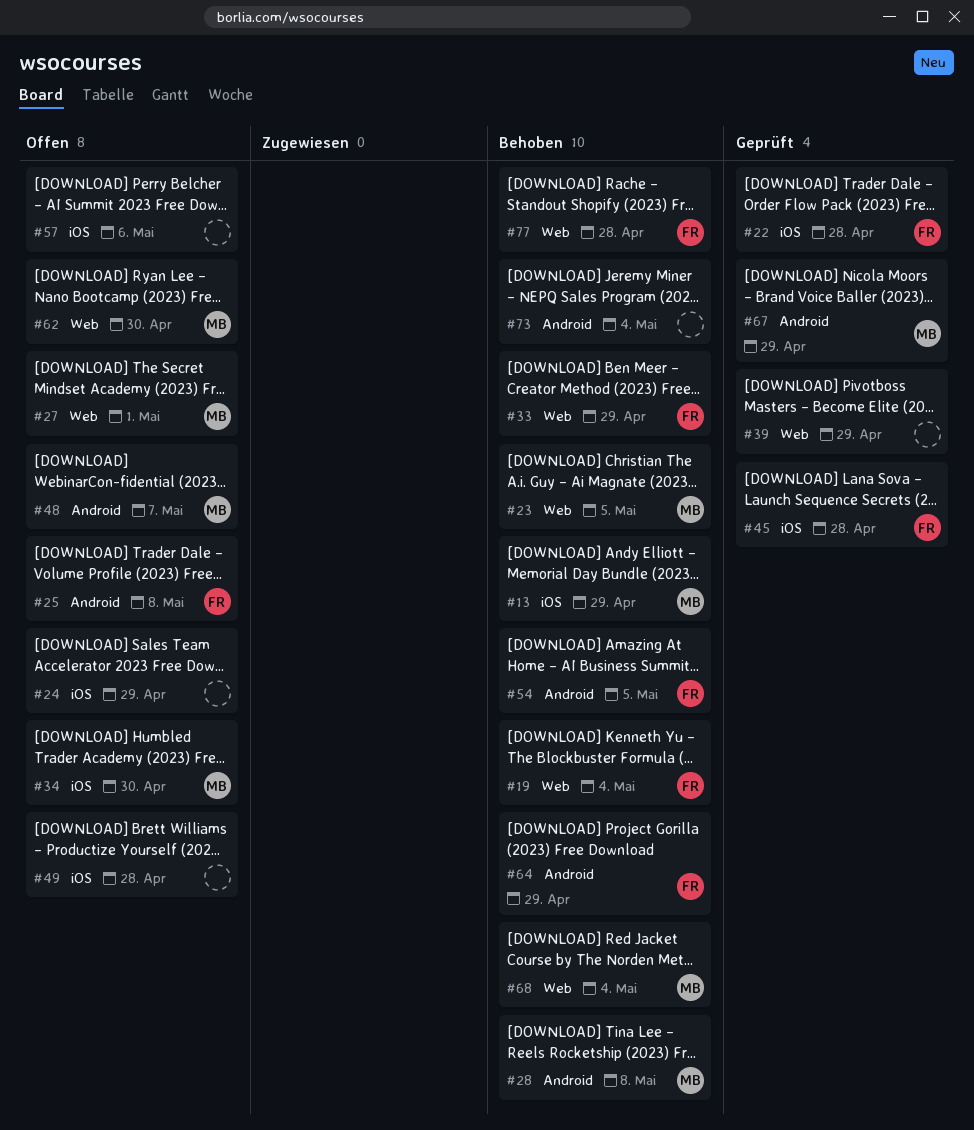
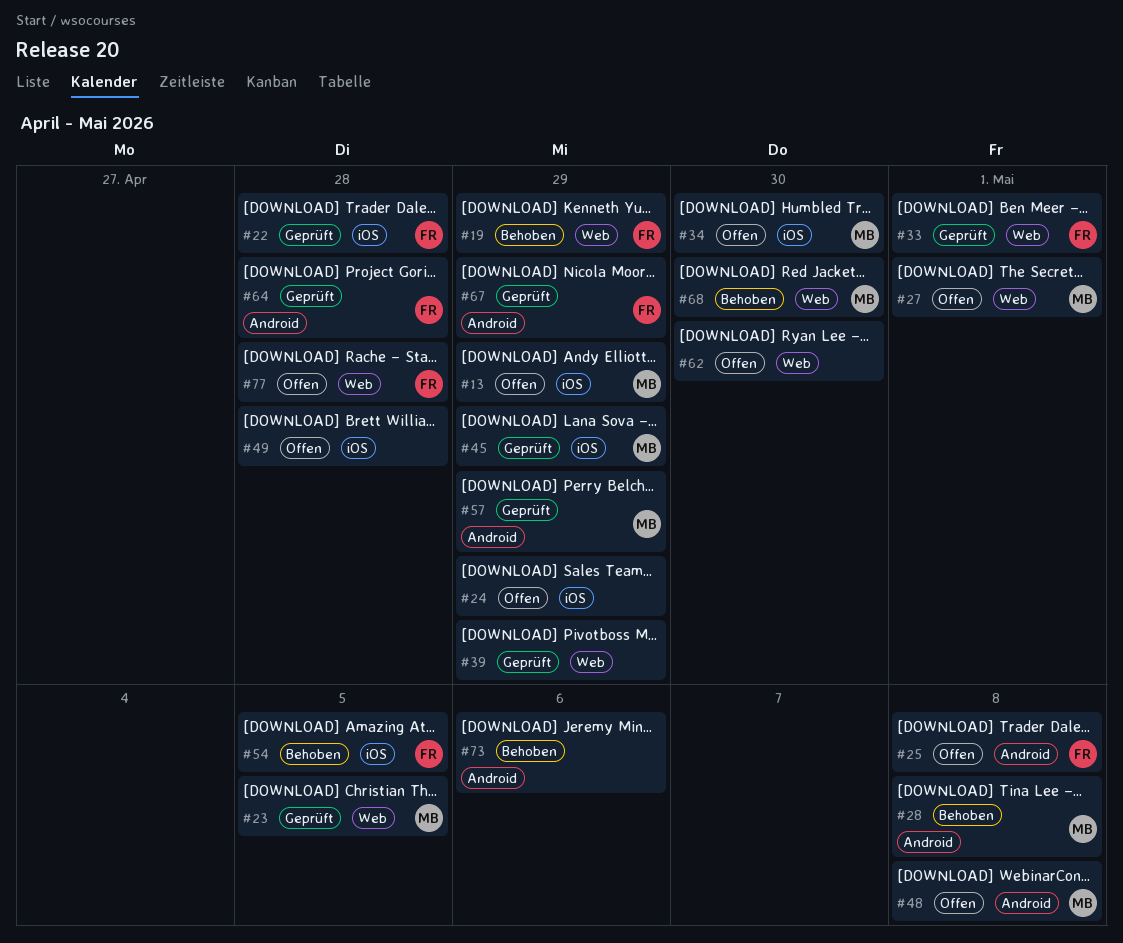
#13, status: Behoben -> Offen
#19, due: May 4 -> Apr 29
#23, status: Behoben -> Geprüft
#33, status: Behoben -> Geprüft
#33, due: Apr 29 -> May 1
#45, owner: FR -> MB
#45, due: Apr 28 -> Apr 29
#48, due: May 7 -> May 8
#54, label: Android -> iOS
#57, status: Offen -> Geprüft
#57, owner: none -> MB
#57, label: iOS -> Android
#57, due: May 6 -> Apr 29
#62, owner: MB -> none
#64, status: Behoben -> Geprüft
#64, due: Apr 29 -> Apr 28
#67, owner: MB -> FR
#68, due: May 4 -> Apr 30
#73, due: May 4 -> May 6
#77, status: Behoben -> Offen

